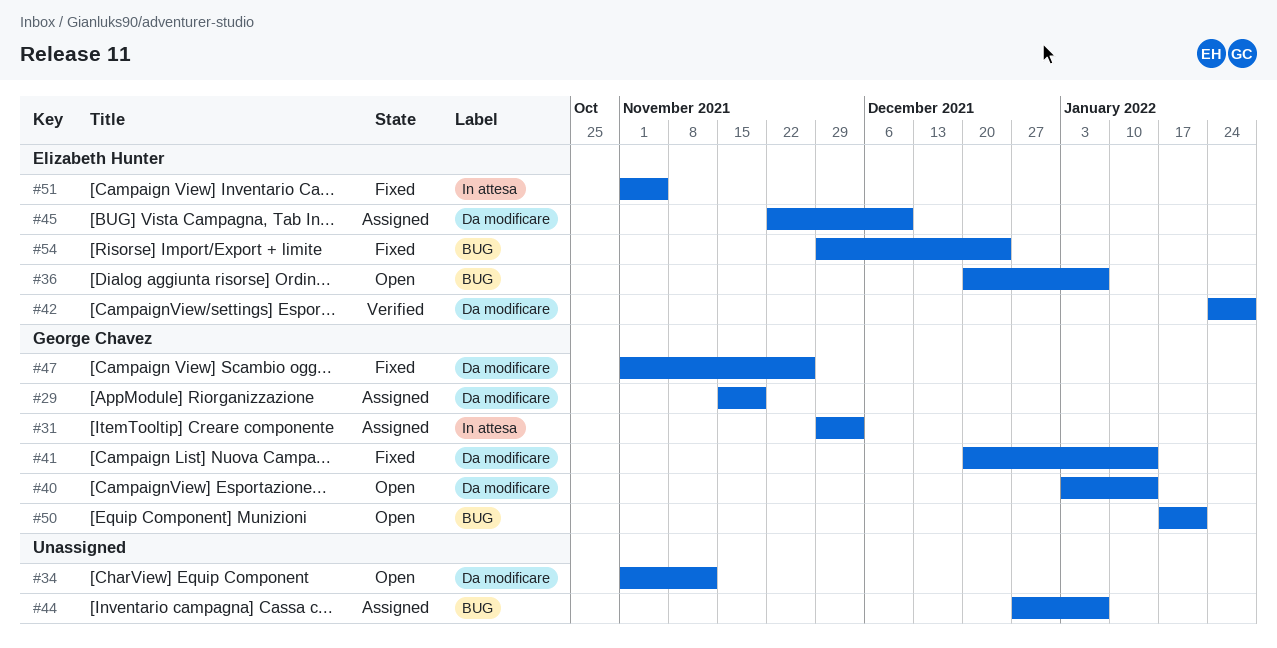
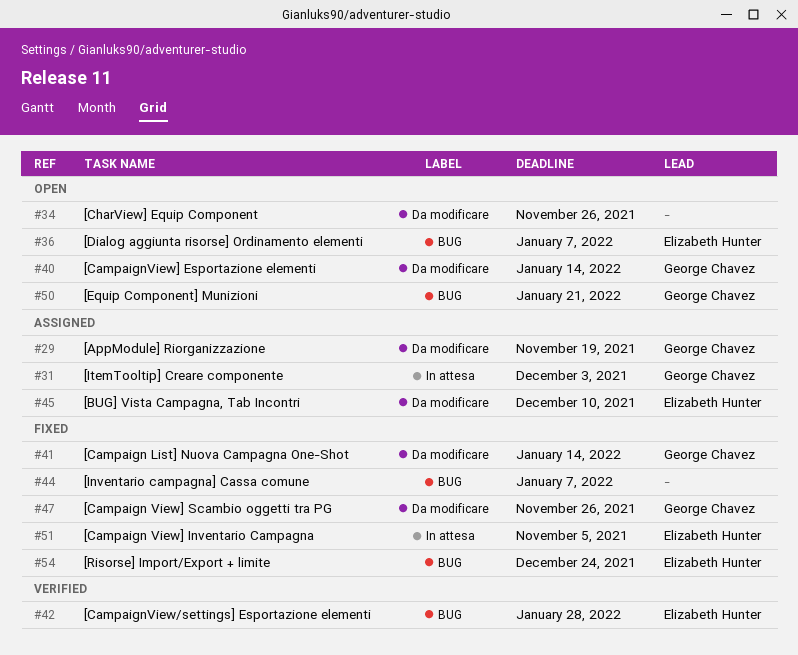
#34, due: Nov 12 -> Nov 26
#42, label: Da modificare -> BUG
#44, status: Assigned -> Fixed

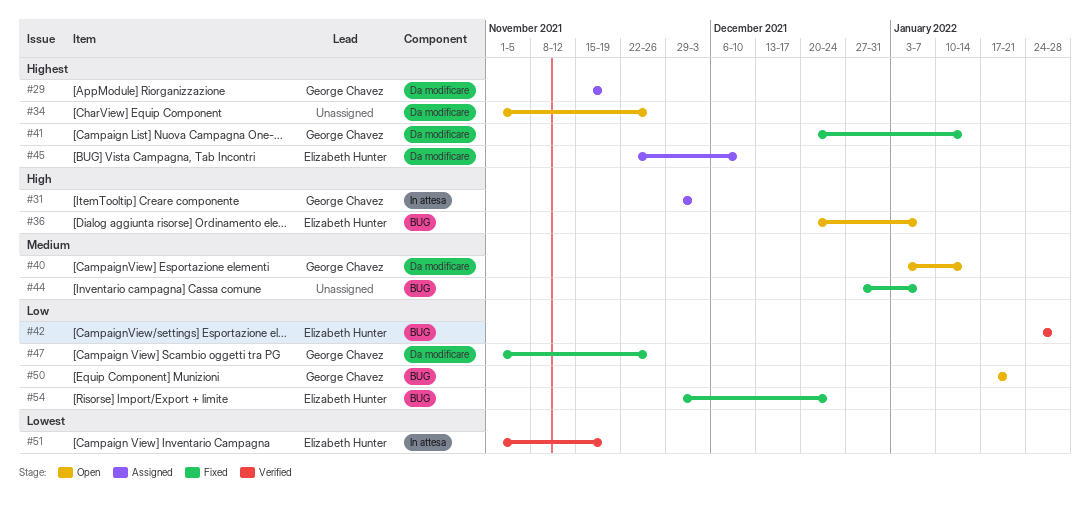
#51, status: Fixed -> Verified
#51, due: Nov 5 -> Nov 19

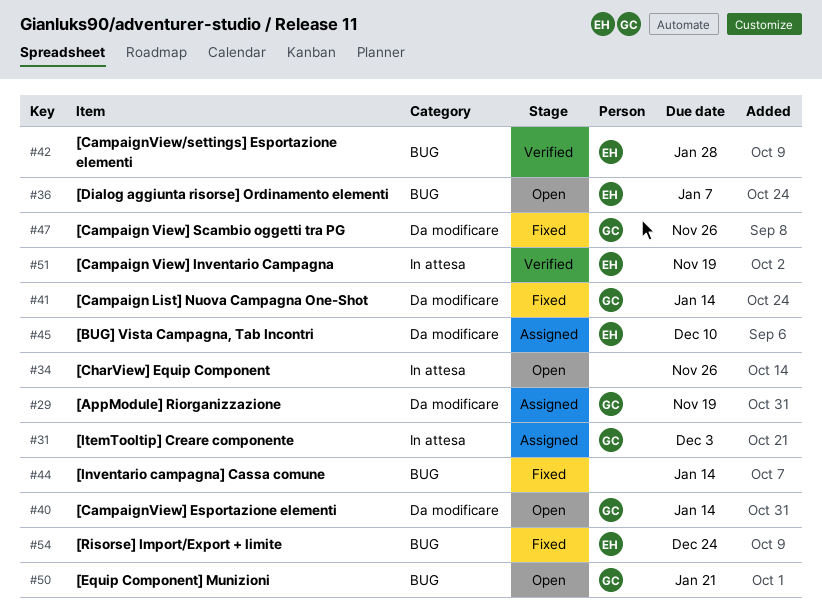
#34, label: Da modificare -> In attesa
#44, due: Jan 7 -> Jan 14

